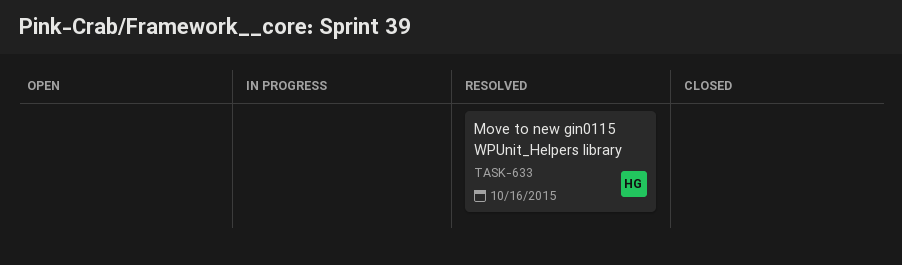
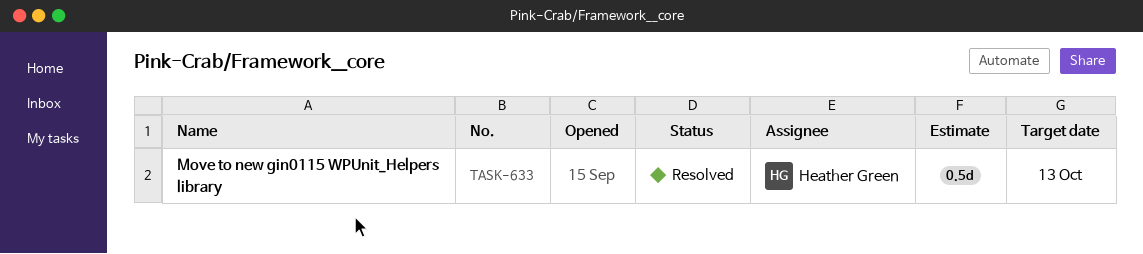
TASK-633, due: Oct 16 -> Oct 13

